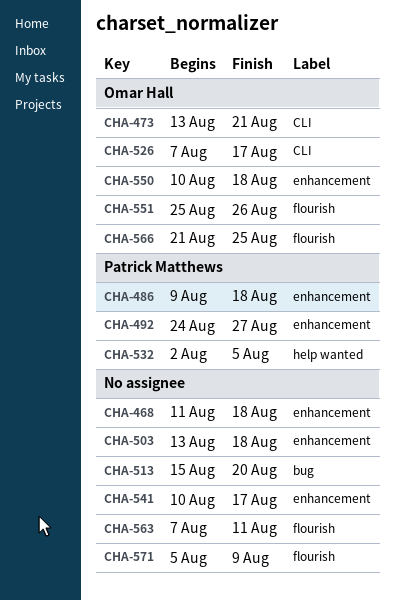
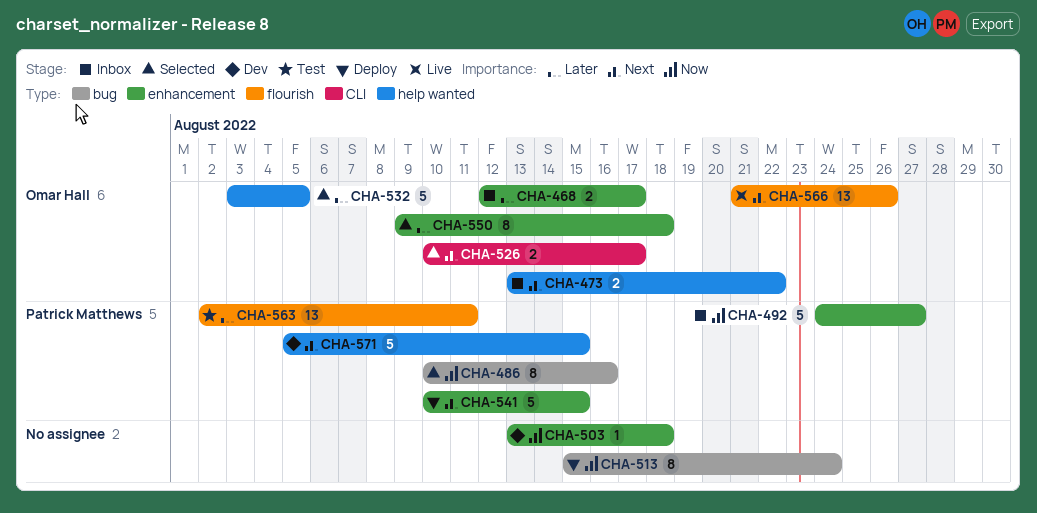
CHA-468, owner: none -> Omar Hall
CHA-468, start: Aug 11 -> Aug 12
CHA-468, due: Aug 18 -> Aug 17
CHA-473, label: CLI -> help wanted
CHA-473, due: Aug 21 -> Aug 22
CHA-486, label: enhancement -> bug
CHA-486, start: Aug 9 -> Aug 10
CHA-486, due: Aug 18 -> Aug 16
CHA-513, due: Aug 20 -> Aug 24
CHA-526, start: Aug 7 -> Aug 10
CHA-532, owner: Patrick Matthews -> Omar Hall
CHA-532, start: Aug 2 -> Aug 3
CHA-541, owner: none -> Patrick Matthews
CHA-541, due: Aug 17 -> Aug 15
CHA-550, start: Aug 10 -> Aug 9
CHA-551: present -> none
CHA-563, owner: none -> Patrick Matthews
CHA-563, start: Aug 7 -> Aug 2
CHA-566, due: Aug 25 -> Aug 26
CHA-571, owner: none -> Patrick Matthews
CHA-571, label: flourish -> help wanted
CHA-571, due: Aug 9 -> Aug 15

